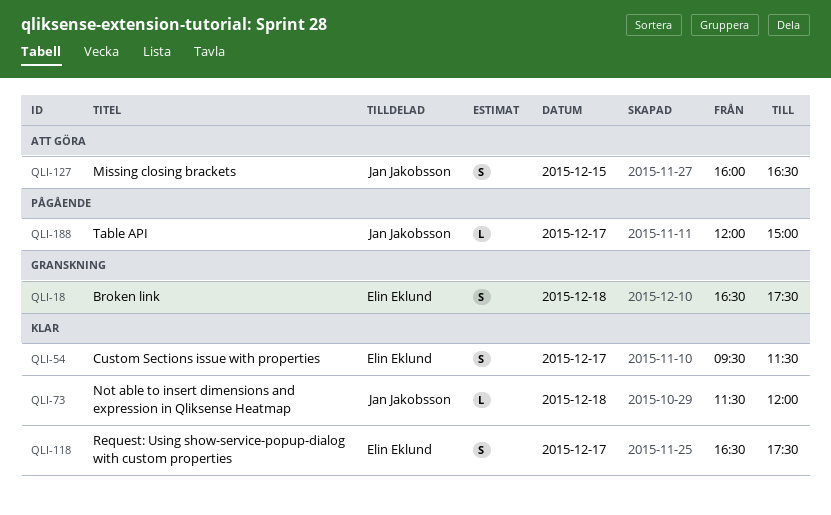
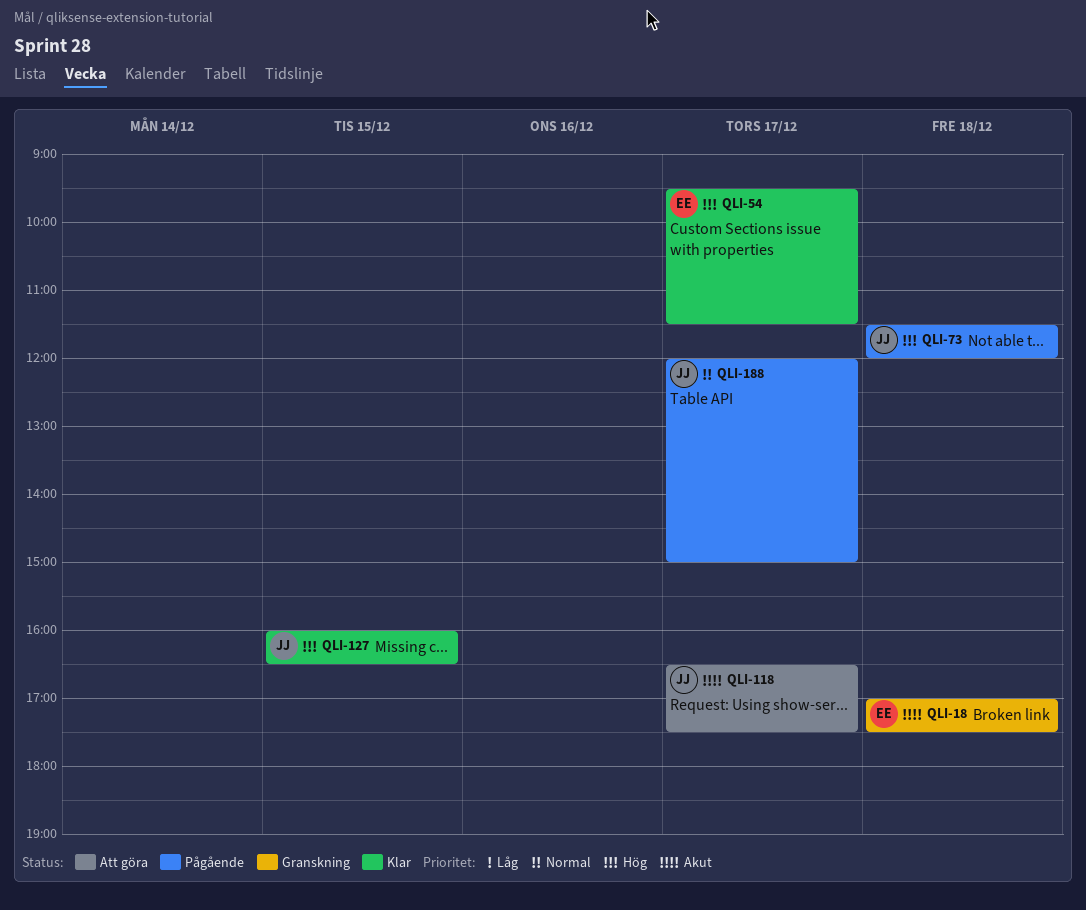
QLI-18, begins: 16:30 -> 17:00
QLI-73, status: Klar -> Pågående
QLI-118, status: Klar -> Att göra
QLI-118, owner: Elin Eklund -> Jan Jakobsson
QLI-127, status: Att göra -> Klar

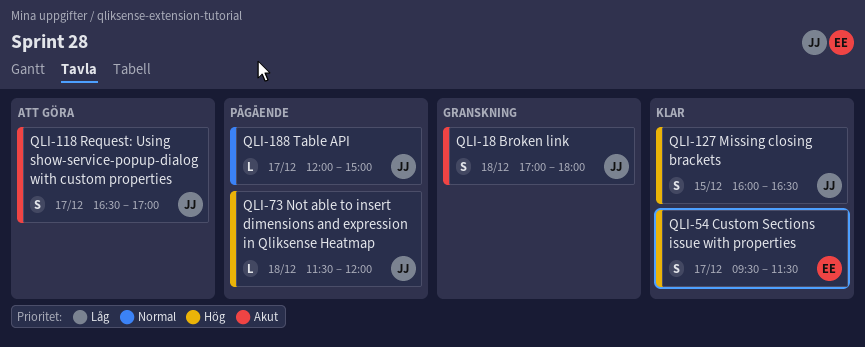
QLI-18, owner: EE -> JJ
QLI-18, ends: 17:30 -> 18:00
QLI-118, ends: 17:30 -> 17:00

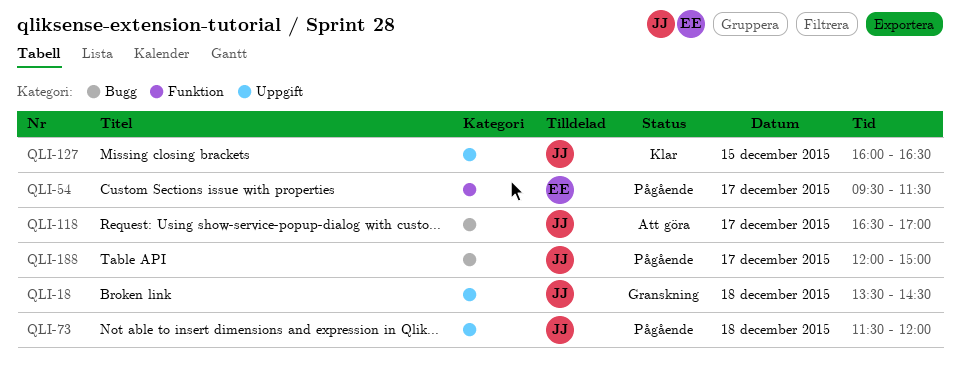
QLI-18, begins: 17:00 -> 13:30
QLI-18, ends: 18:00 -> 14:30
QLI-54, status: Klar -> Pågående

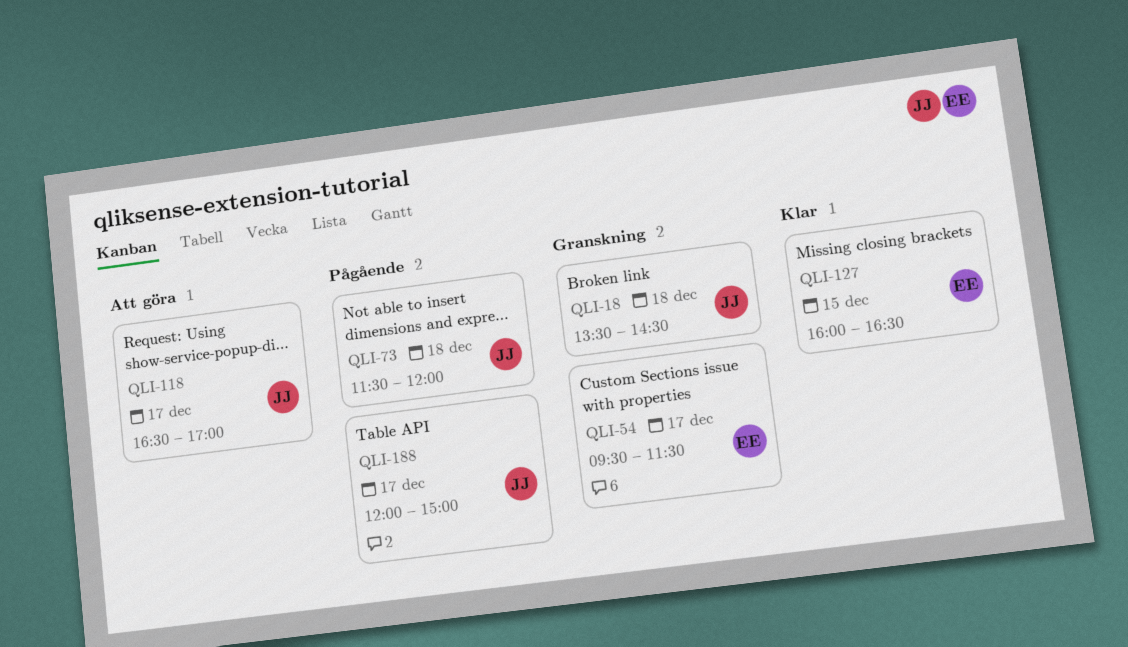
QLI-54, status: Pågående -> Granskning
QLI-127, owner: JJ -> EE

